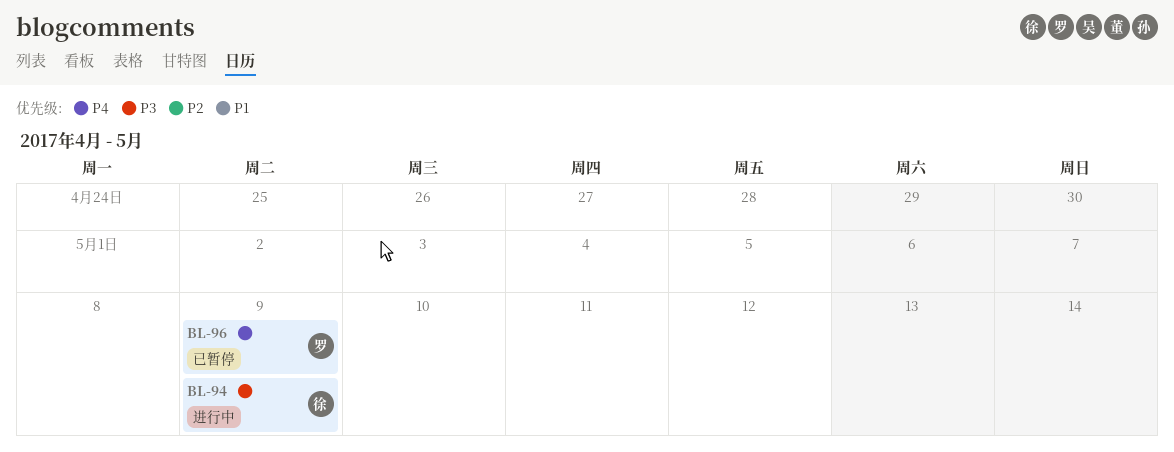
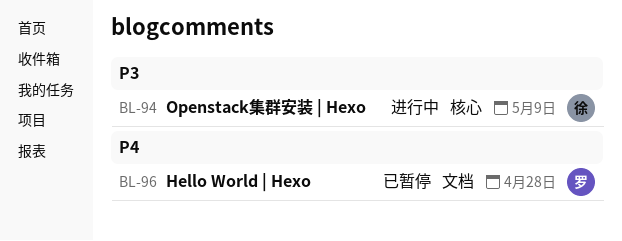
BL-96, due: May 9 -> Apr 28

